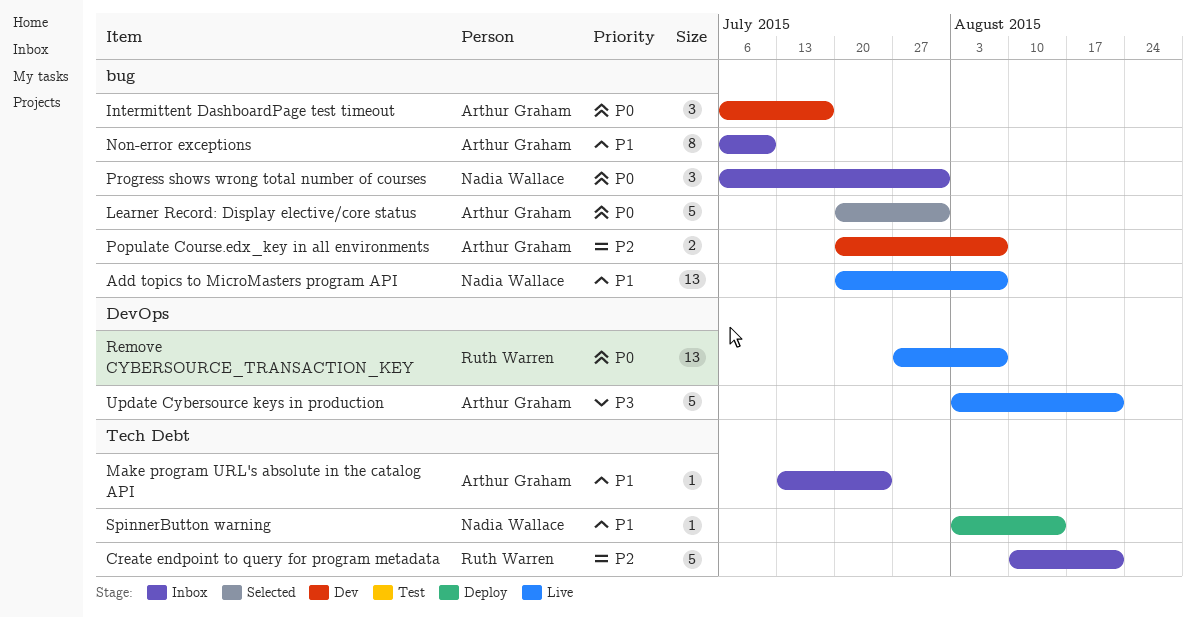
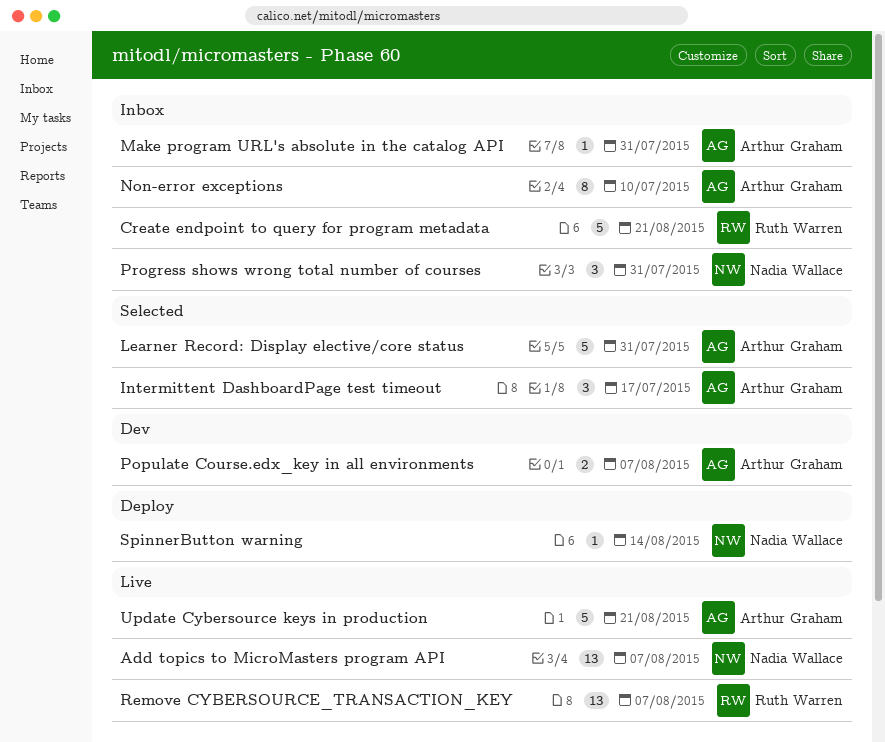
Intermittent DashboardPage test timeout, status: Dev -> Selected
Make program URL's absolute in the catalog API, due: Jul 24 -> Jul 31

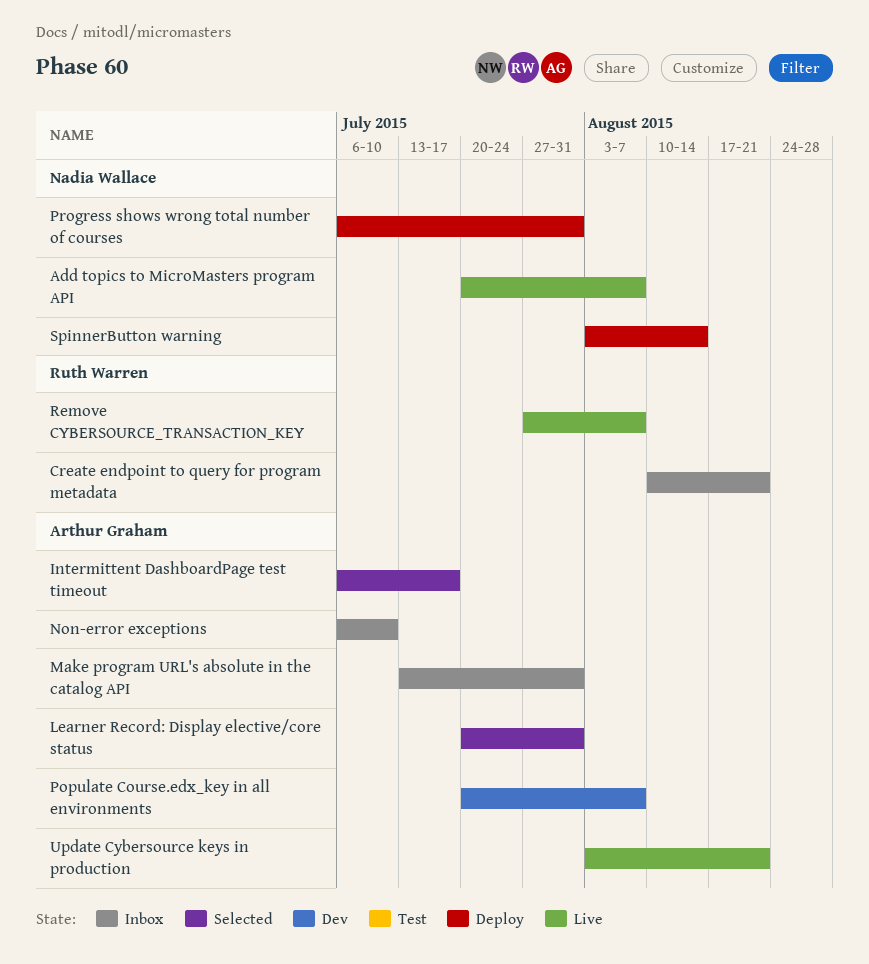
Progress shows wrong total number of courses, status: Inbox -> Deploy

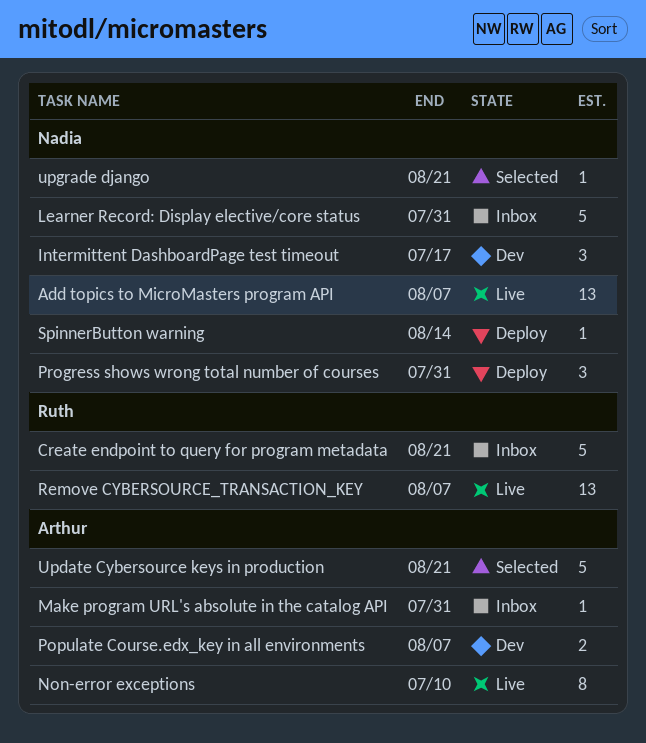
Intermittent DashboardPage test timeout, status: Selected -> Dev
Intermittent DashboardPage test timeout, owner: Arthur Graham -> Nadia Wallace
Learner Record: Display elective/core status, status: Selected -> Inbox
Learner Record: Display elective/core status, owner: Arthur Graham -> Nadia Wallace
Non-error exceptions, status: Inbox -> Live
Update Cybersource keys in production, status: Live -> Selected
upgrade django: none -> present

